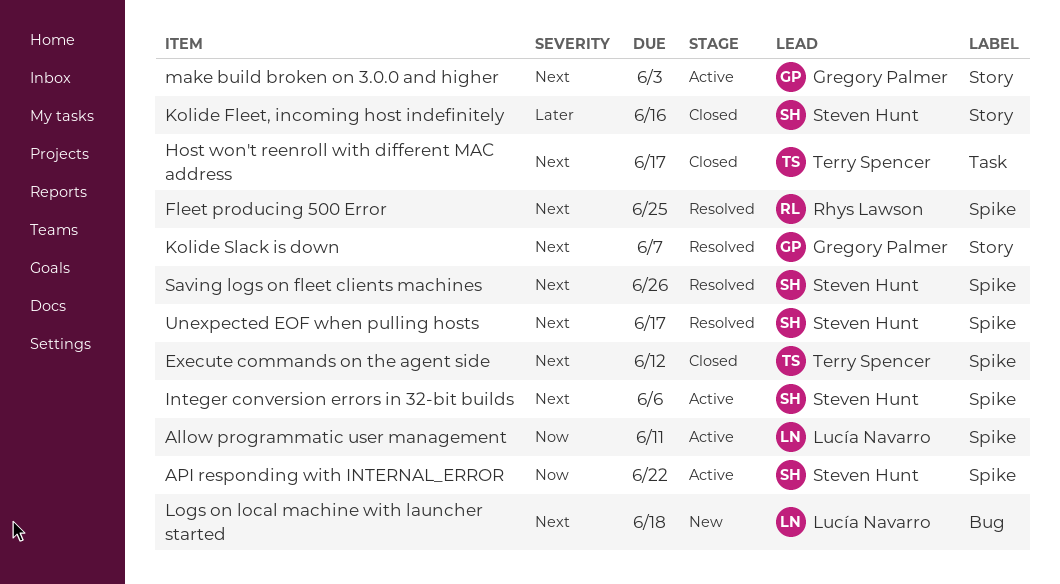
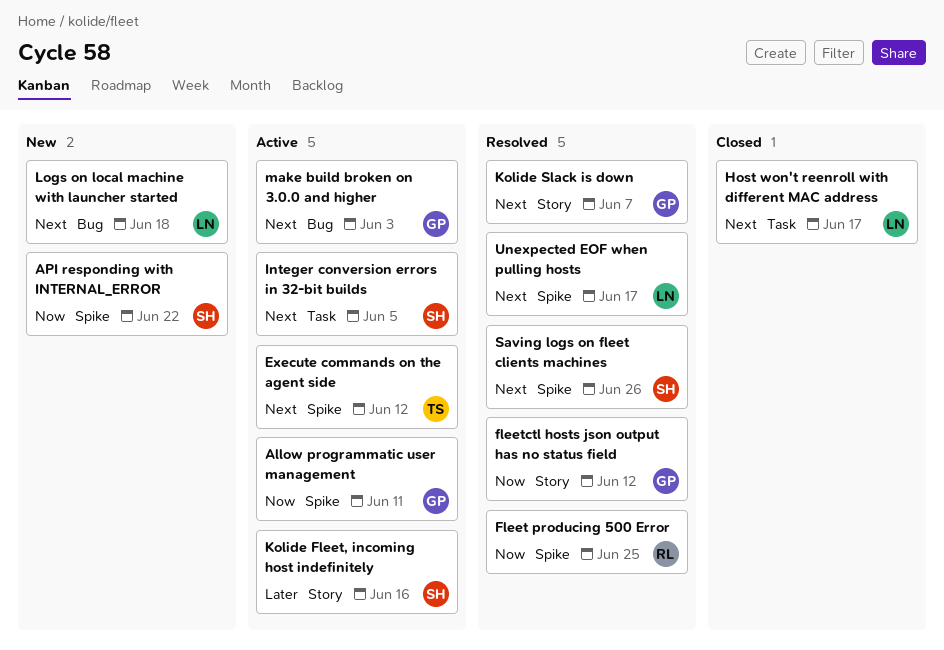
Allow programmatic user management, owner: Lucía Navarro -> Gregory Palmer
API responding with INTERNAL_ERROR, status: Active -> New
Execute commands on the agent side, status: Closed -> Active
Fleet producing 500 Error, priority: Next -> Now
fleetctl hosts json output has no status field: none -> present
Host won't reenroll with different MAC address, owner: Terry Spencer -> Lucía Navarro
Integer conversion errors in 32-bit builds, label: Spike -> Task
Integer conversion errors in 32-bit builds, due: Jun 6 -> Jun 5
Kolide Fleet, incoming host indefinitely, status: Closed -> Active
make build broken on 3.0.0 and higher, label: Story -> Bug
Unexpected EOF when pulling hosts, owner: Steven Hunt -> Lucía Navarro

